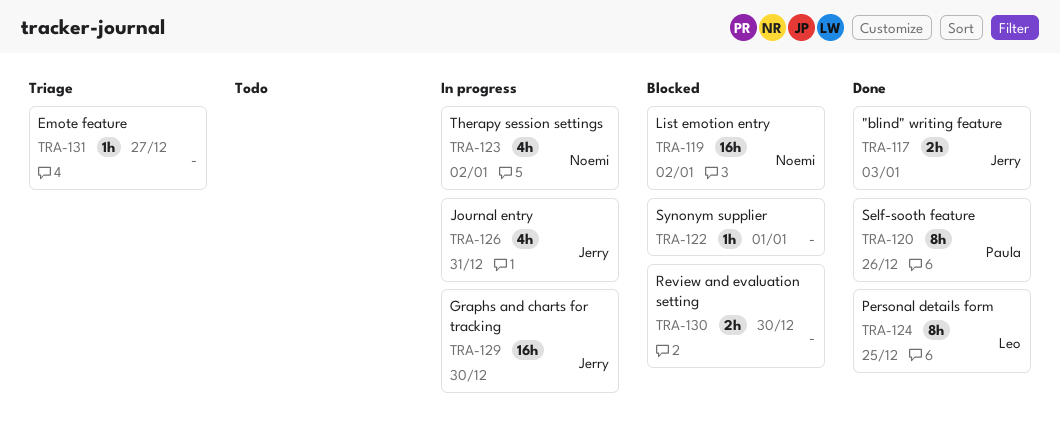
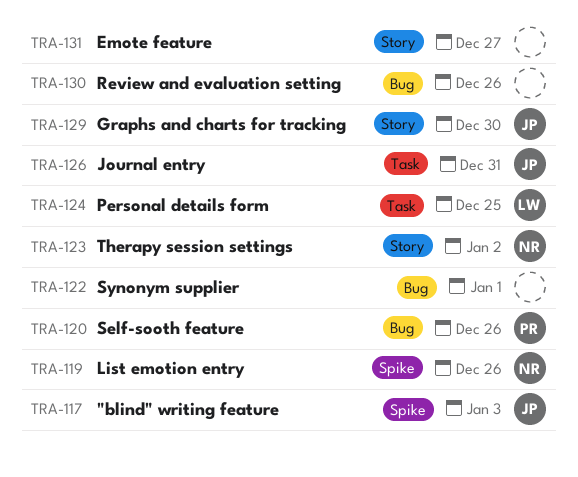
TRA-119, due: Jan 2 -> Dec 26
TRA-130, due: Dec 30 -> Dec 26

